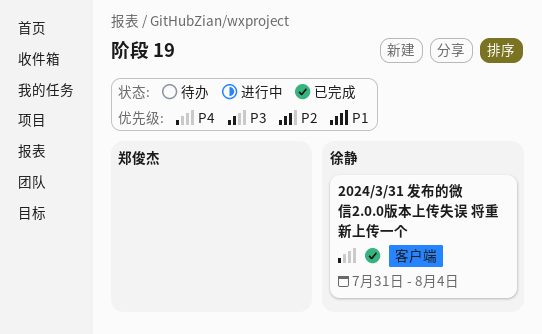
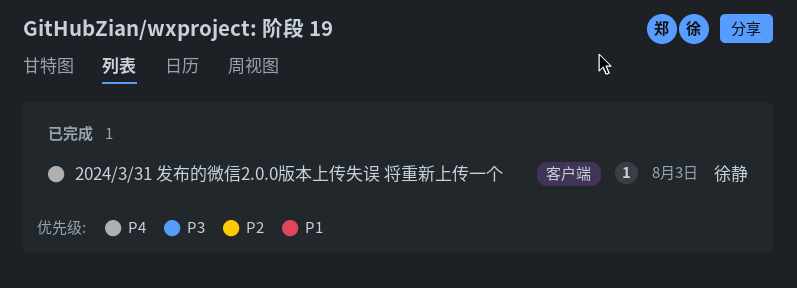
2024/3/31 发布的微信2.0.0版本上传失误 将重新上传一个, due: Aug 4 -> Aug 3

